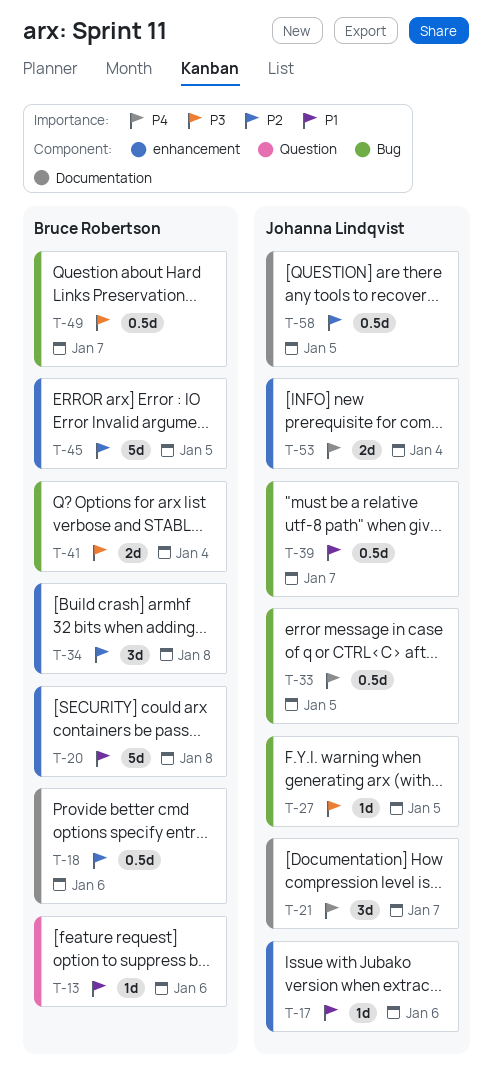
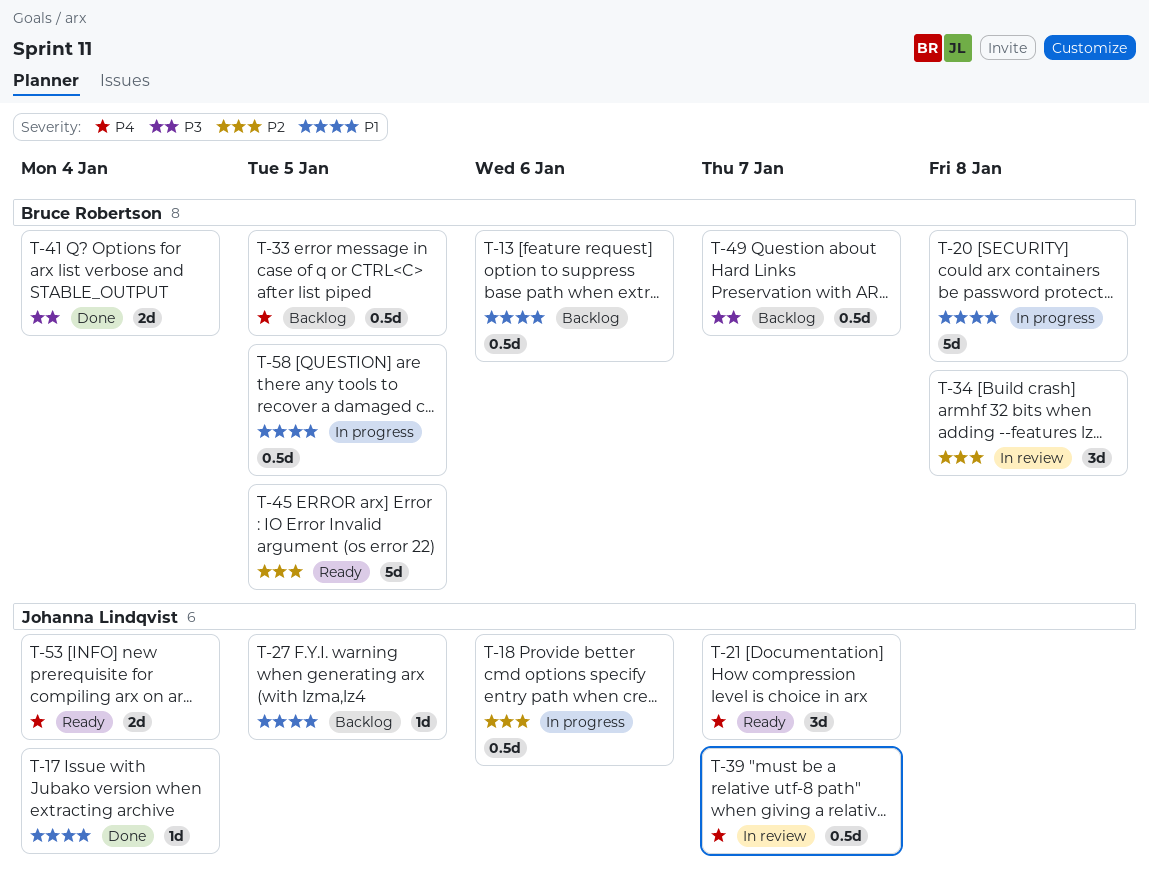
T-13, estimate: 1d -> 0.5d
T-17, due: Jan 6 -> Jan 4
T-18, owner: Bruce Robertson -> Johanna Lindqvist
T-27, priority: P3 -> P1
T-33, owner: Johanna Lindqvist -> Bruce Robertson
T-39, priority: P1 -> P4
T-58, owner: Johanna Lindqvist -> Bruce Robertson
T-58, priority: P2 -> P1

